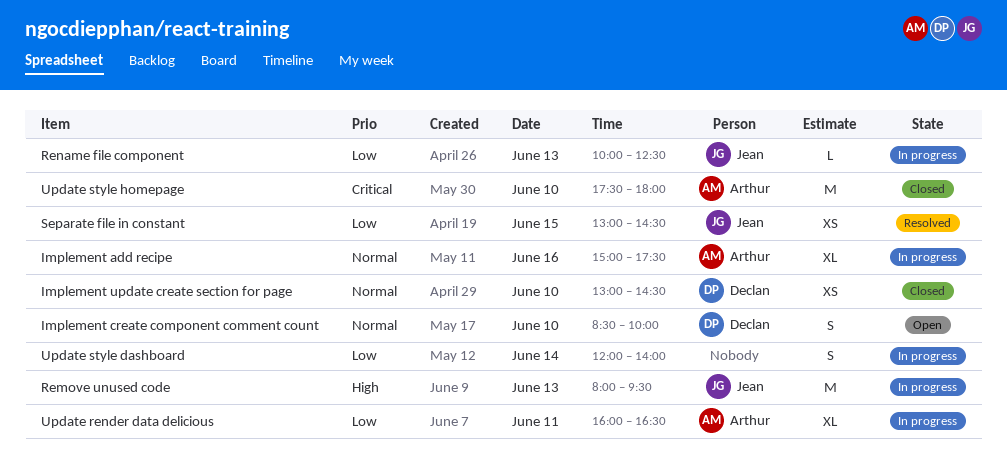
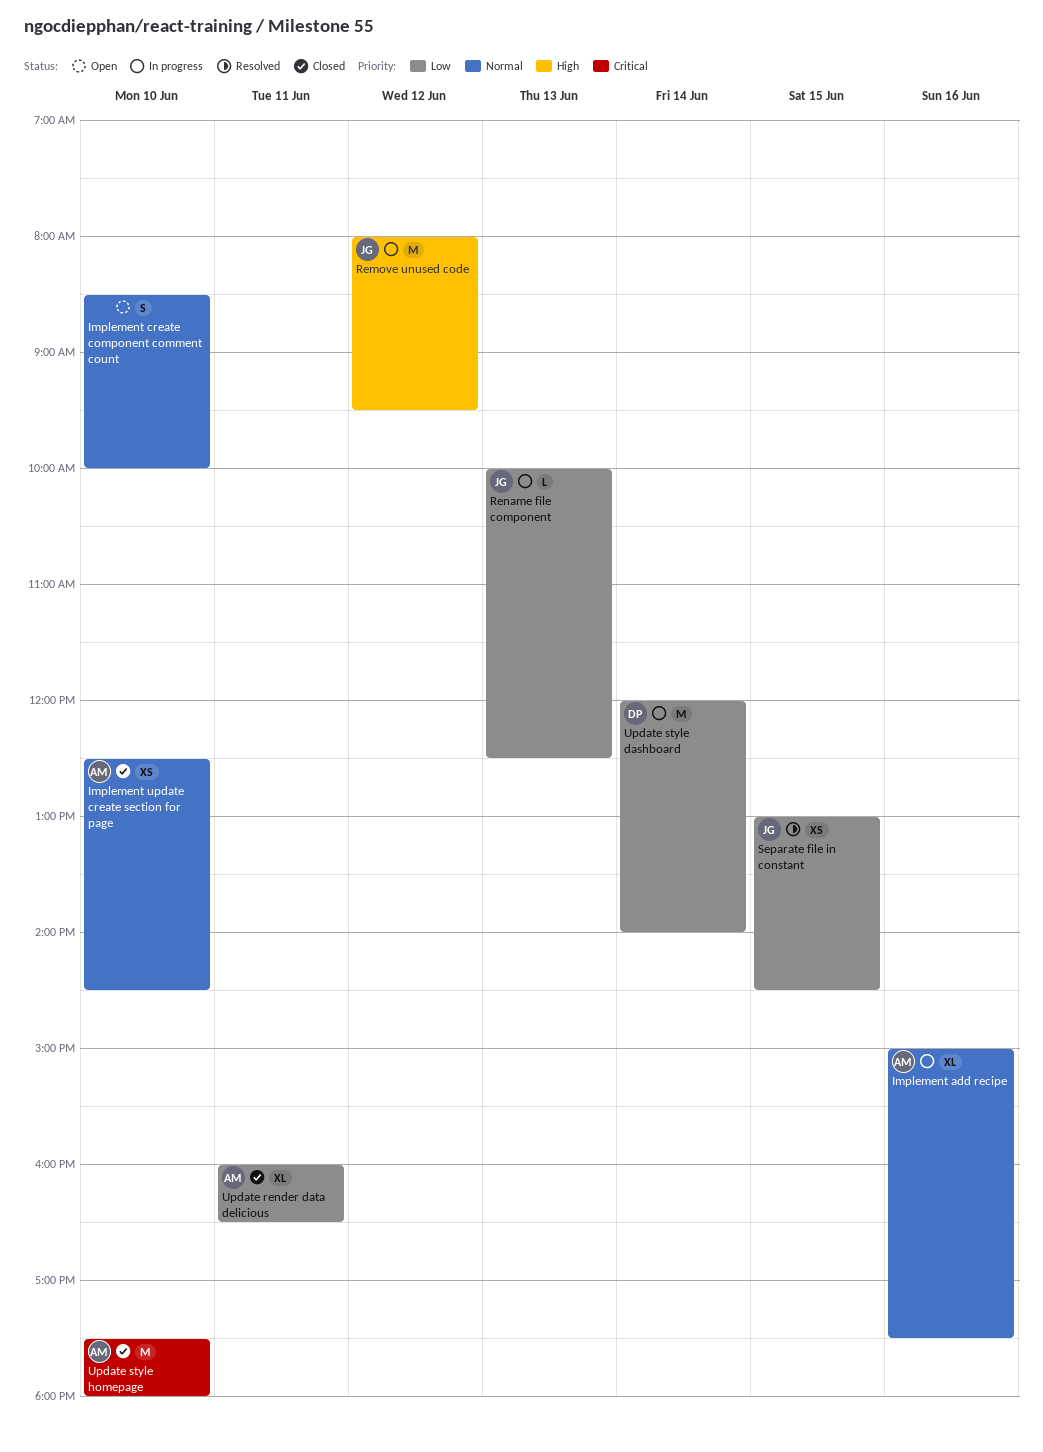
Implement create component comment count, owner: Declan -> none
Implement update create section for page, owner: Declan -> Arthur
Implement update create section for page, begins: 13:00 -> 12:30
Remove unused code, day: Jun 13 -> Jun 12
Update render data delicious, status: In progress -> Closed
Update style dashboard, owner: none -> Declan
Update style dashboard, estimate: S -> M

